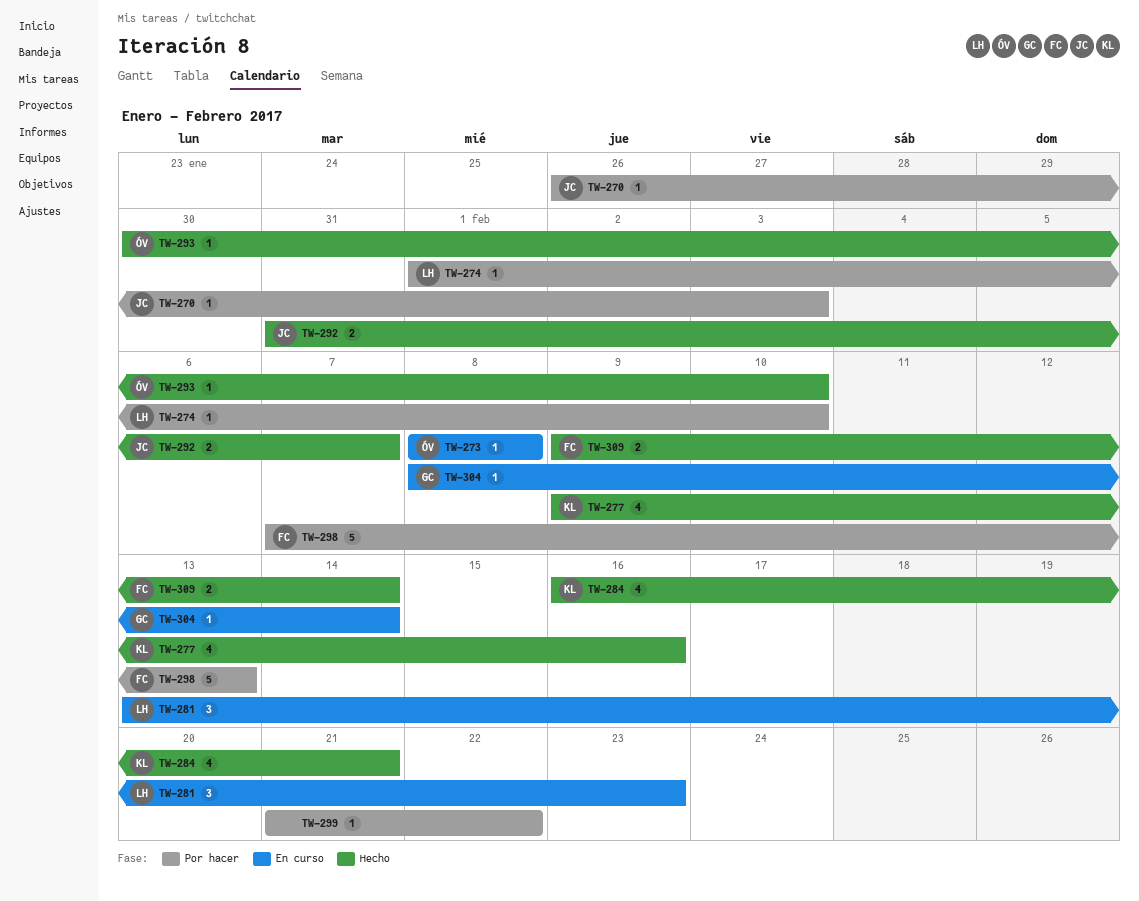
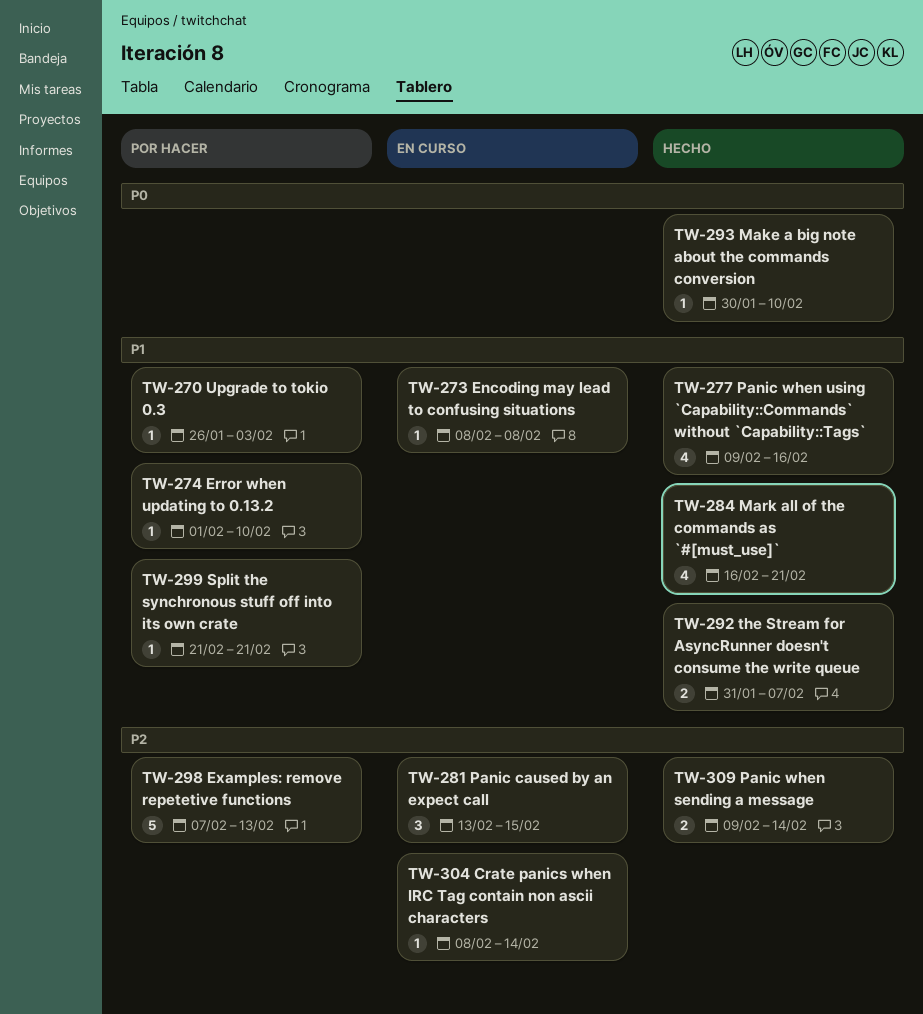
TW-281, due: Feb 23 -> Feb 15
TW-299, due: Feb 22 -> Feb 21

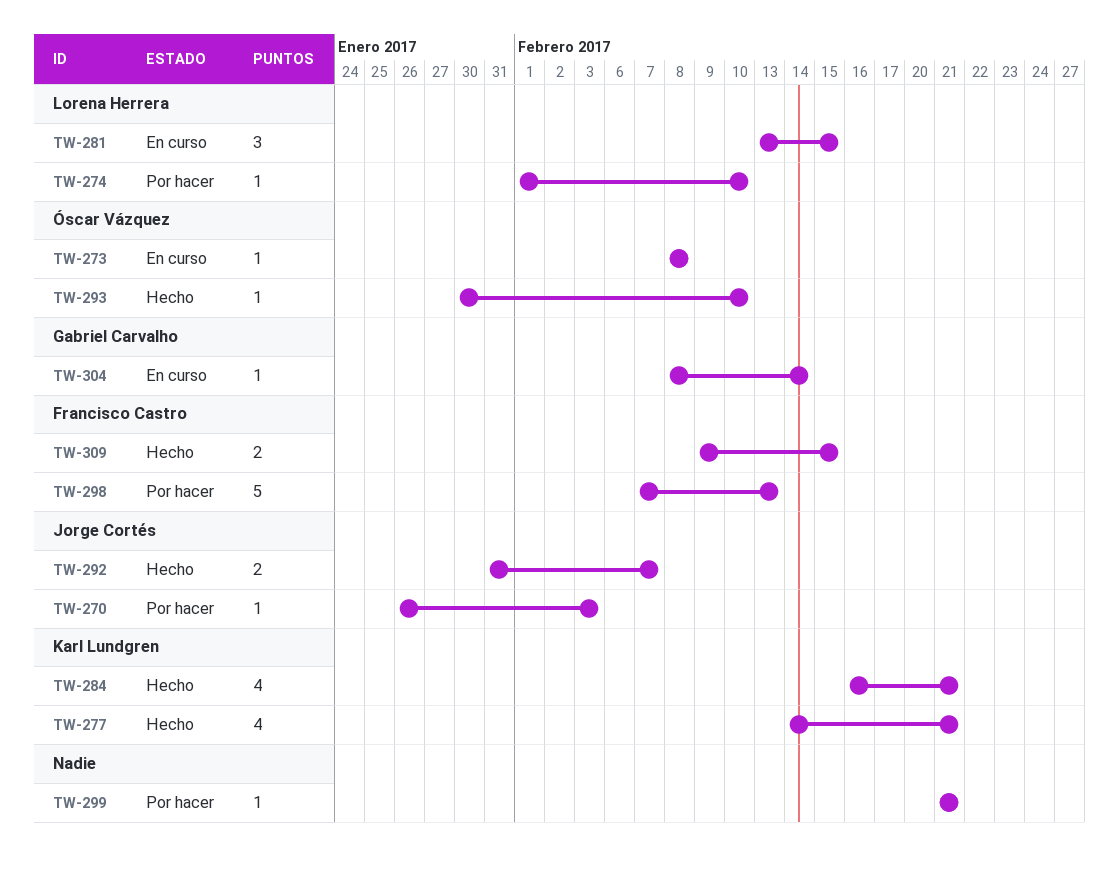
TW-277, start: Feb 9 -> Feb 14
TW-277, due: Feb 16 -> Feb 21
TW-309, due: Feb 14 -> Feb 15

